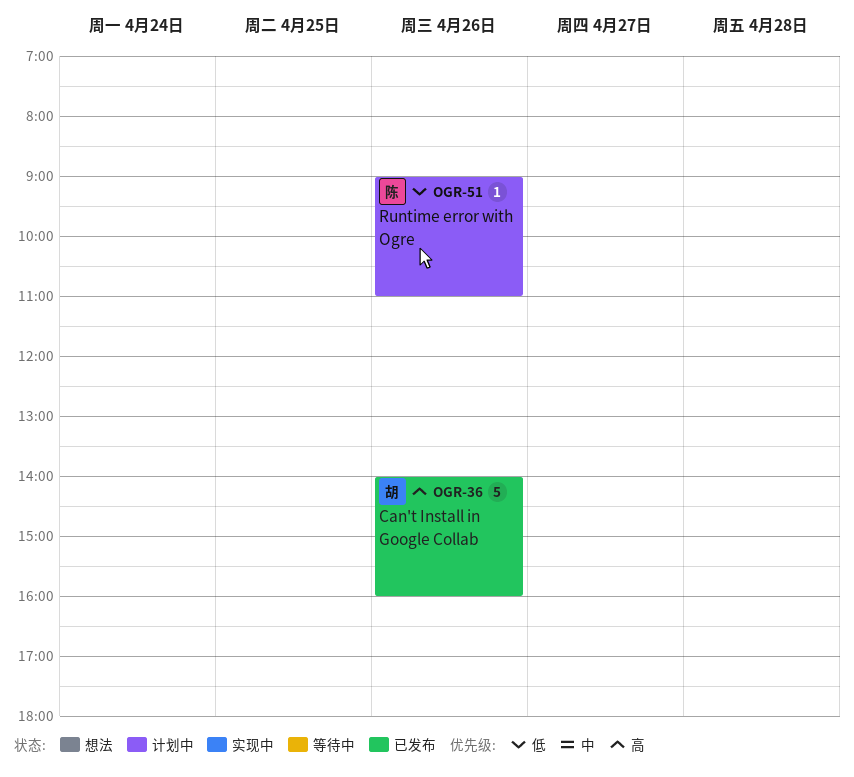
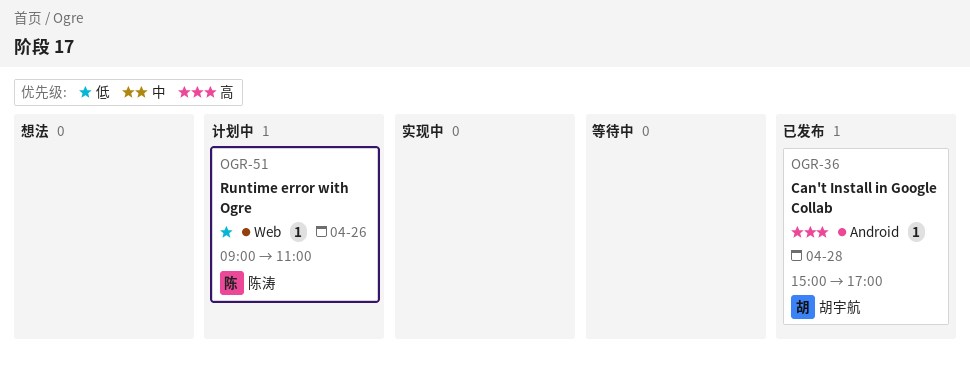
OGR-36, estimate: 5 -> 1
OGR-36, day: Apr 26 -> Apr 28
OGR-36, begins: 14:00 -> 15:00
OGR-36, ends: 16:00 -> 17:00

